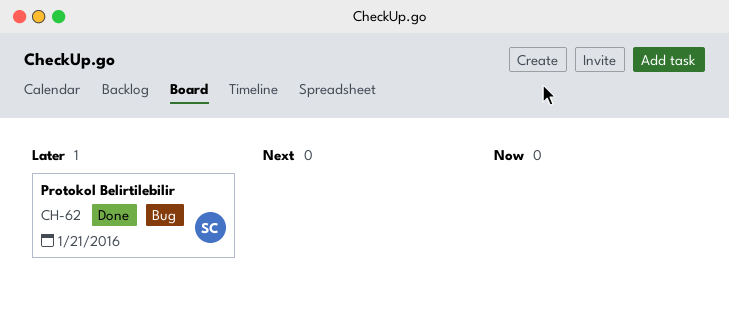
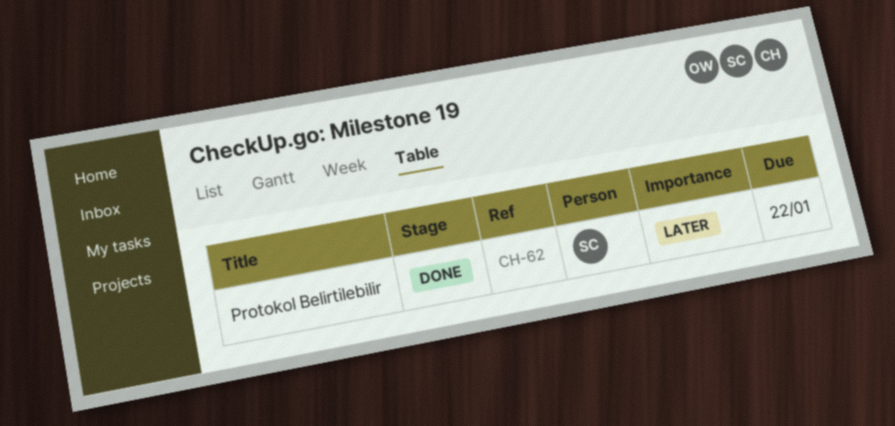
CH-62, due: Jan 21 -> Jan 22

